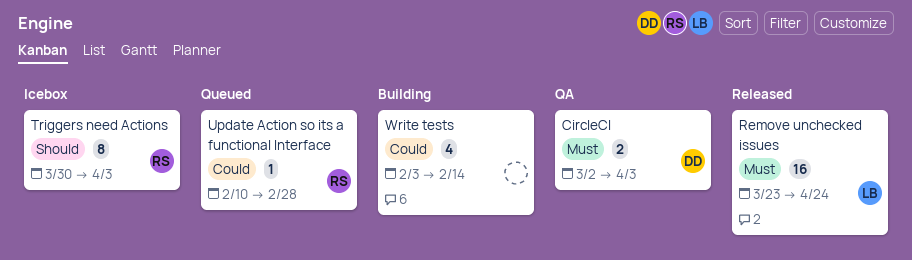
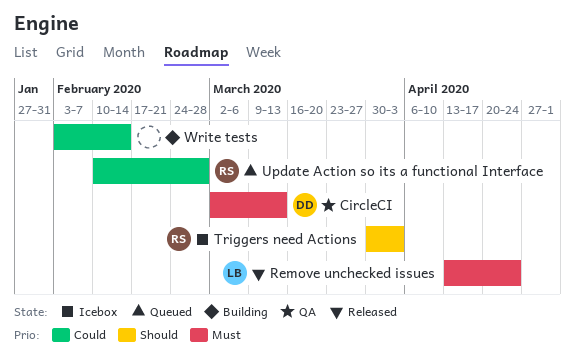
CircleCI, due: Apr 3 -> Mar 13
Remove unchecked issues, start: Mar 23 -> Apr 13

